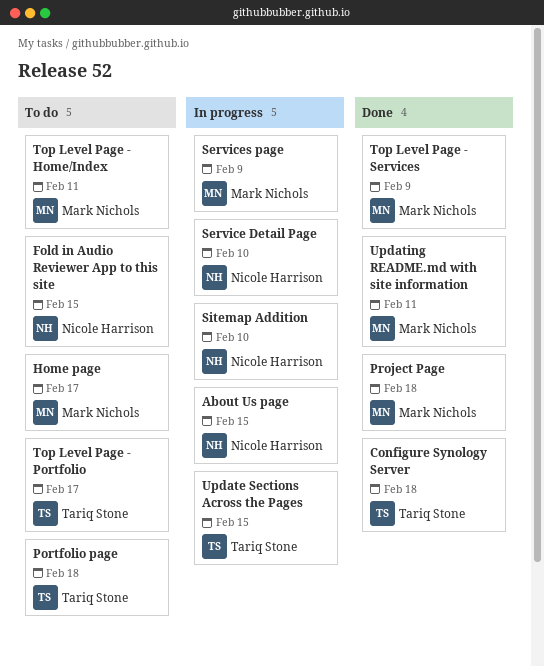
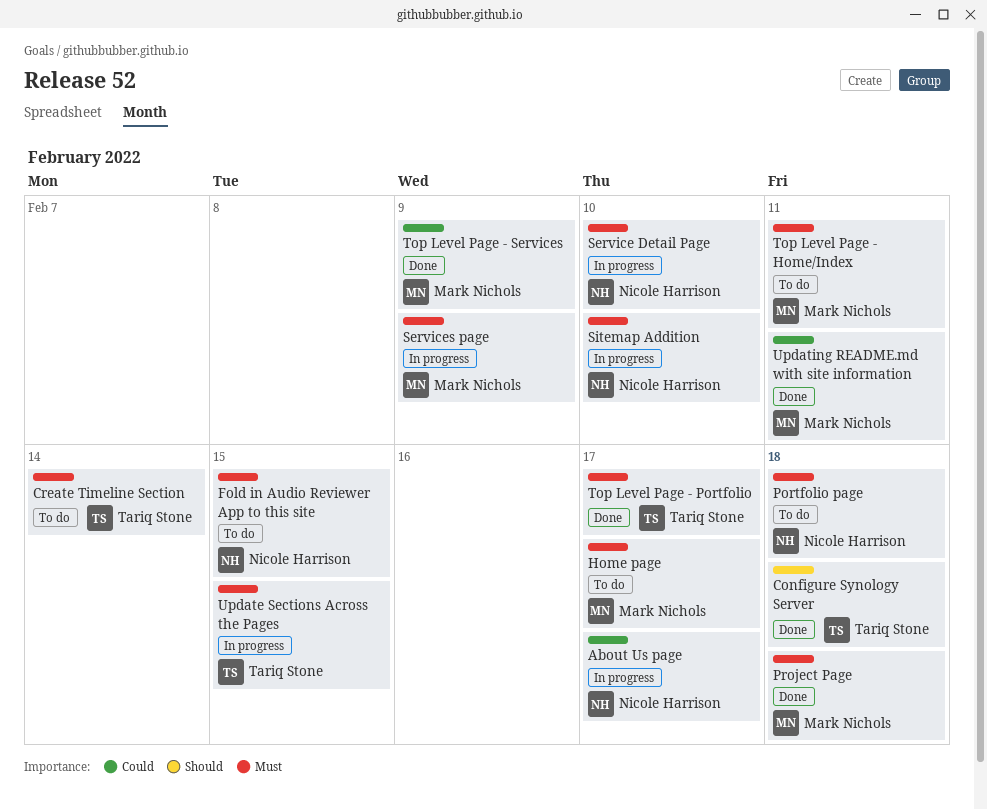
About Us page, due: Feb 15 -> Feb 17
Create Timeline Section: none -> present
Portfolio page, owner: Tariq Stone -> Nicole Harrison
Top Level Page - Portfolio, status: To do -> Done

